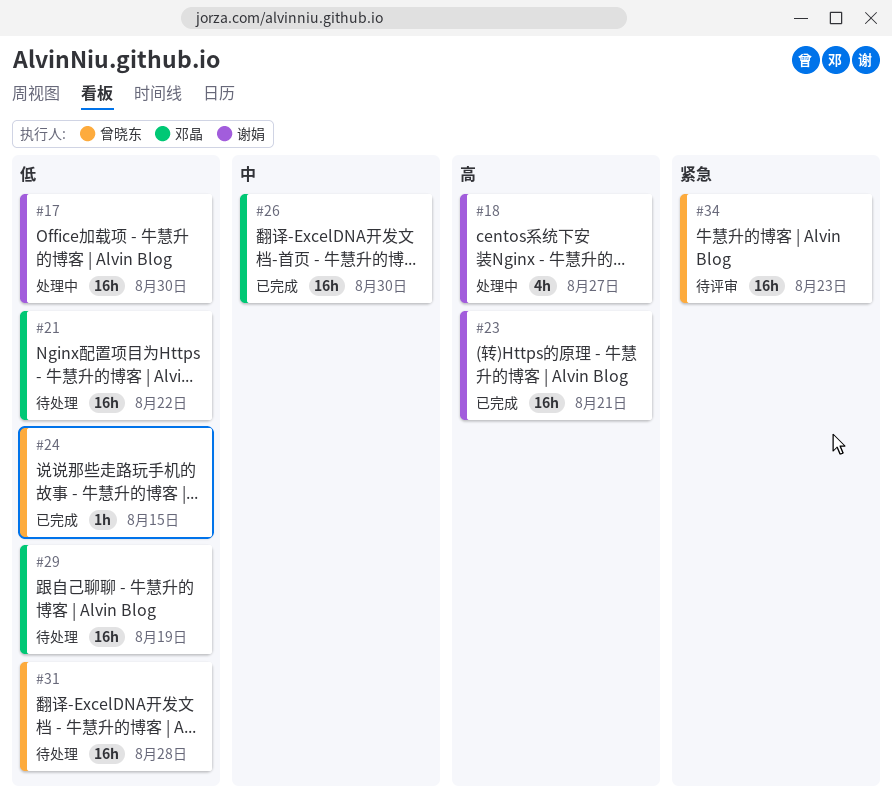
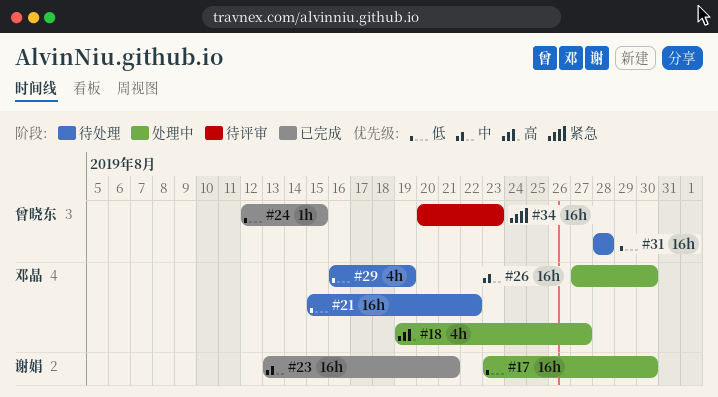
#18, owner: 谢娟 -> 邓晶
#23, priority: 高 -> 中
#26, status: 已完成 -> 处理中
#29, estimate: 16h -> 4h

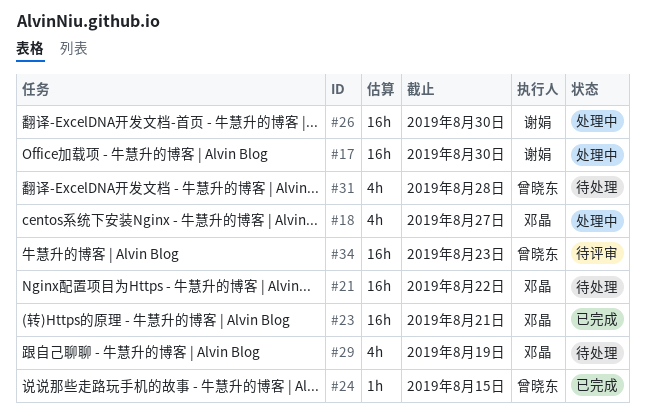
#23, owner: 谢娟 -> 邓晶
#26, owner: 邓晶 -> 谢娟
#31, estimate: 16h -> 4h

